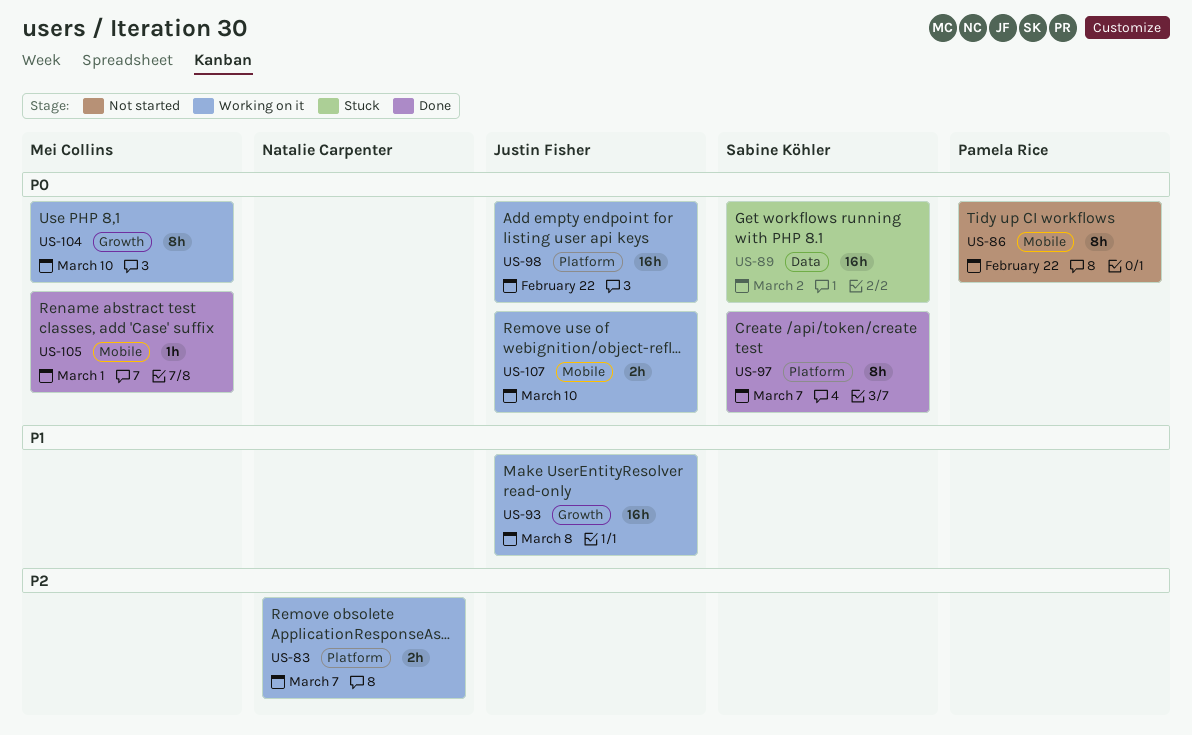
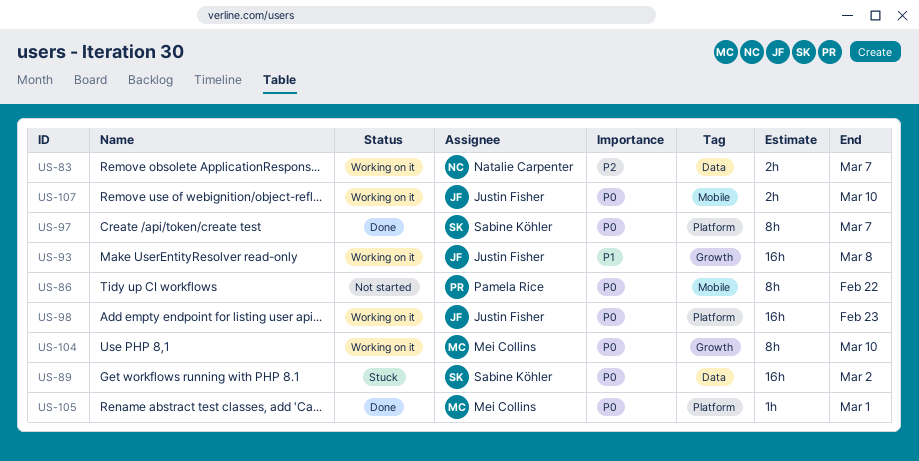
US-83, label: Platform -> Data
US-98, due: Feb 22 -> Feb 23
US-105, label: Mobile -> Platform

